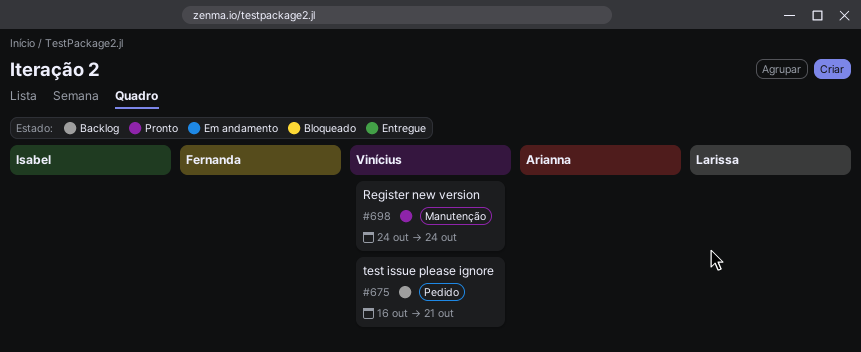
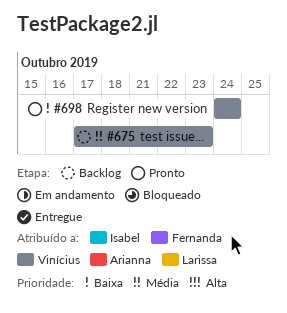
#675, start: Oct 16 -> Oct 17
#675, due: Oct 21 -> Oct 23

